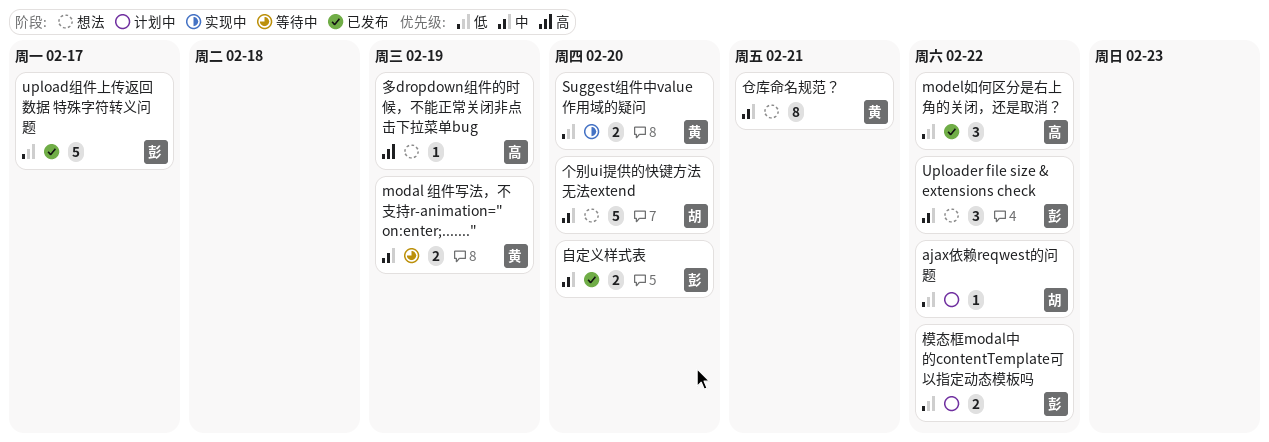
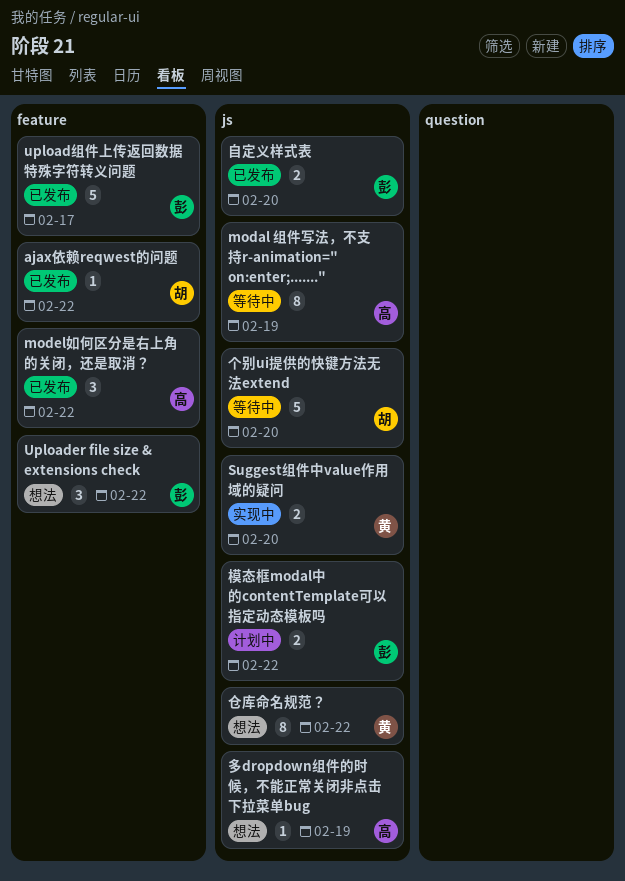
ajax依赖reqwest的问题, status: 计划中 -> 已发布
modal 组件写法，不支持r-animation=" on:enter;.......", owner: 黄 -> 高
modal 组件写法，不支持r-animation=" on:enter;.......", estimate: 2 -> 8
个别ui提供的快键方法无法extend, status: 想法 -> 等待中
仓库命名规范？, due: Feb 21 -> Feb 22

